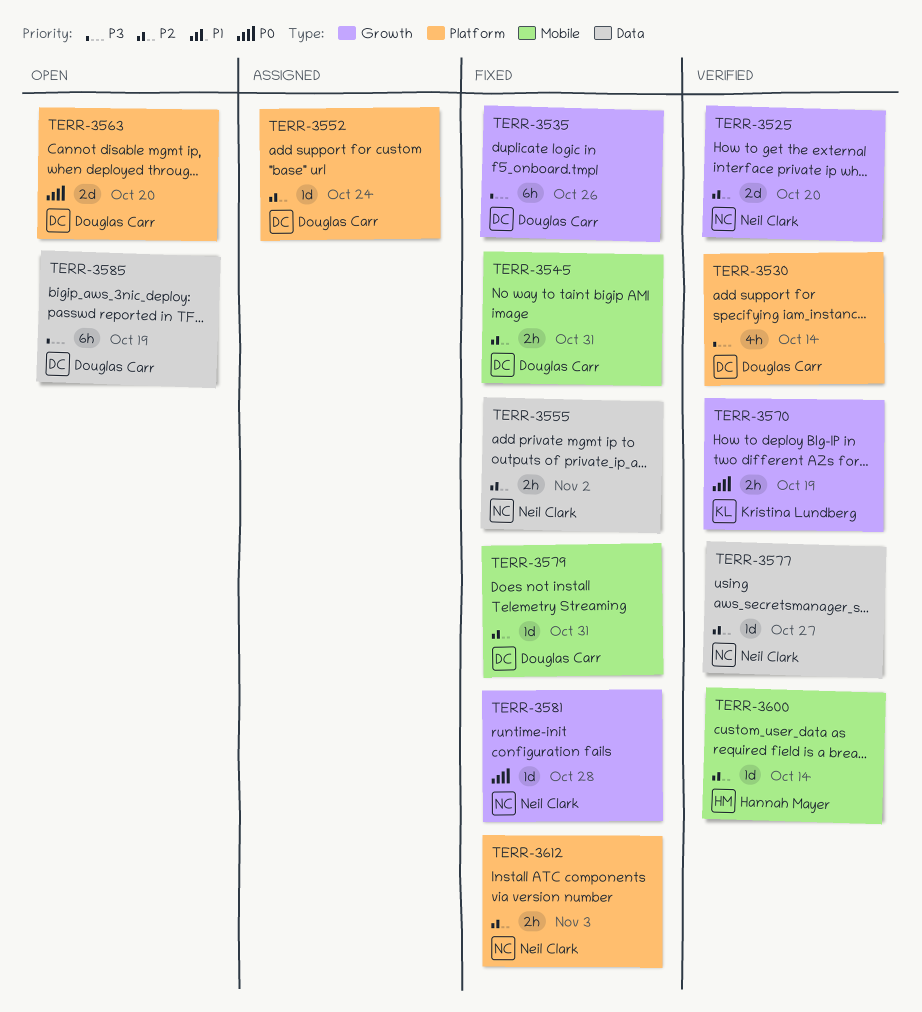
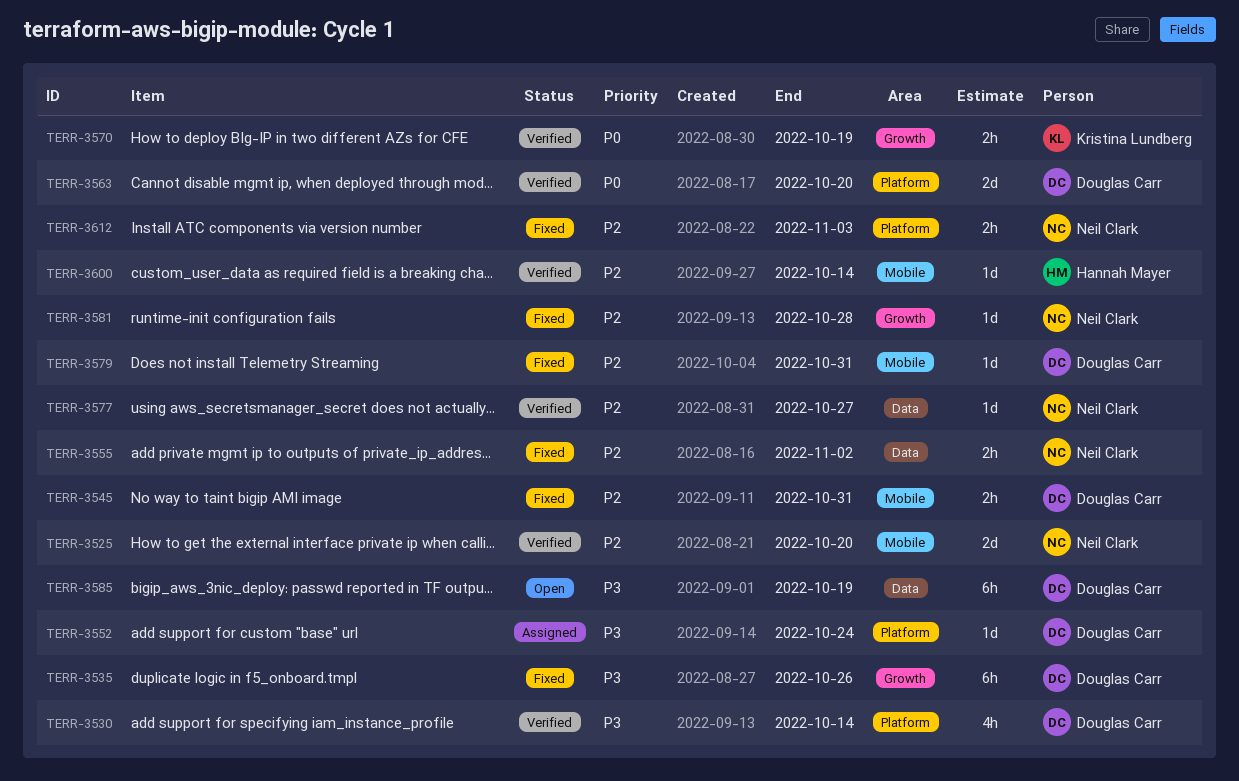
TERR-3525, label: Growth -> Mobile
TERR-3552, priority: P2 -> P3
TERR-3563, status: Open -> Verified
TERR-3581, priority: P0 -> P2

